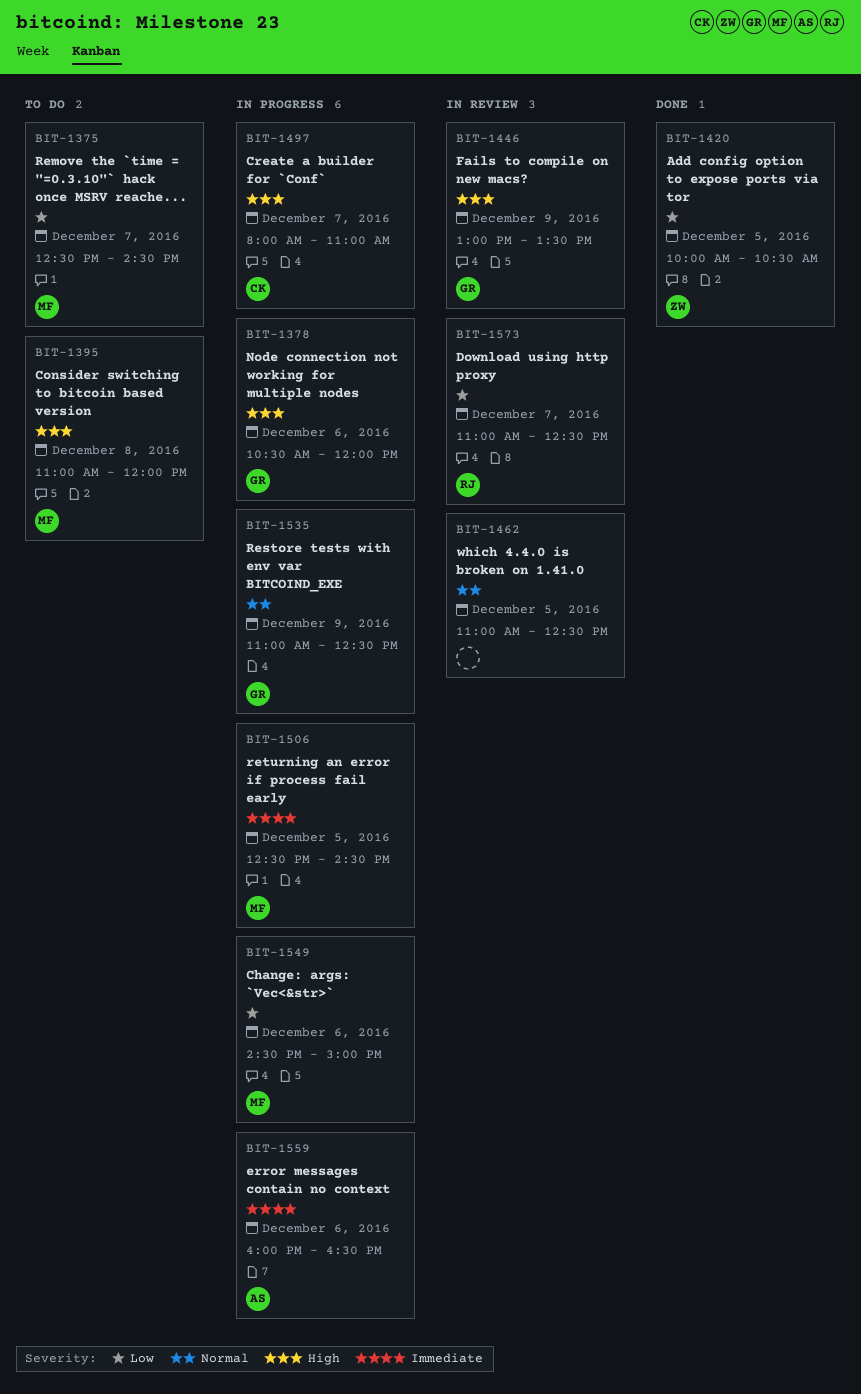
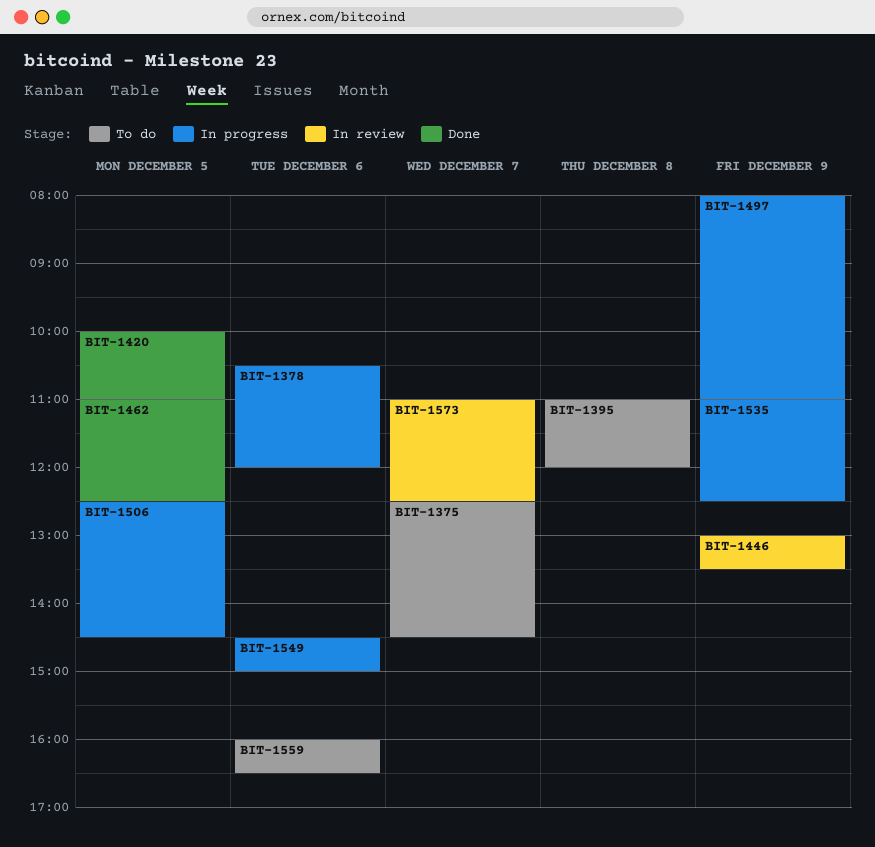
BIT-1420, ends: 10:30 -> 11:00
BIT-1462, status: In review -> Done
BIT-1497, day: Dec 7 -> Dec 9
BIT-1559, status: In progress -> To do

